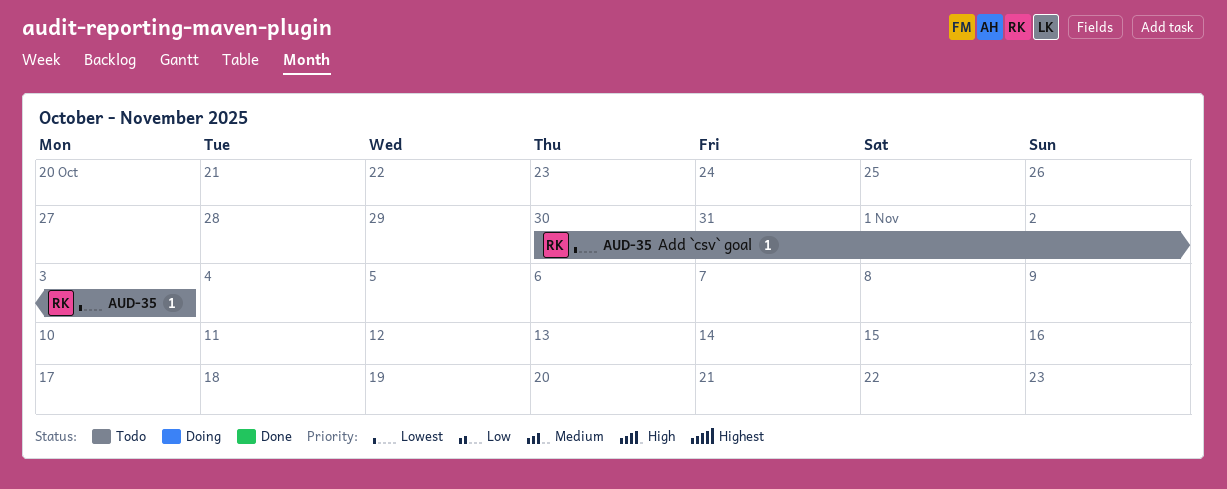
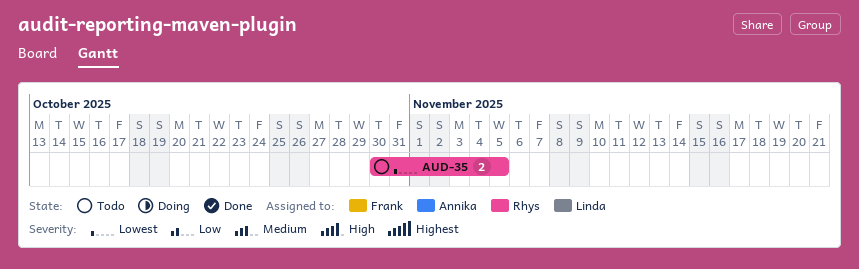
AUD-35, estimate: 1 -> 2
AUD-35, due: Nov 3 -> Nov 5

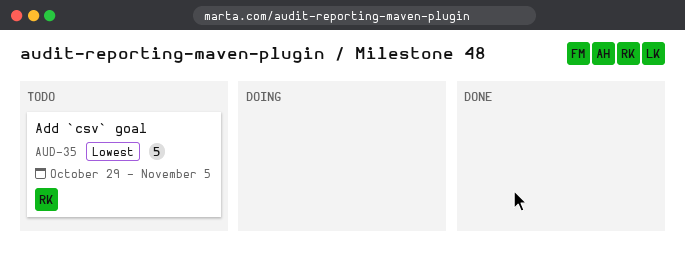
AUD-35, estimate: 2 -> 5
AUD-35, start: Oct 30 -> Oct 29

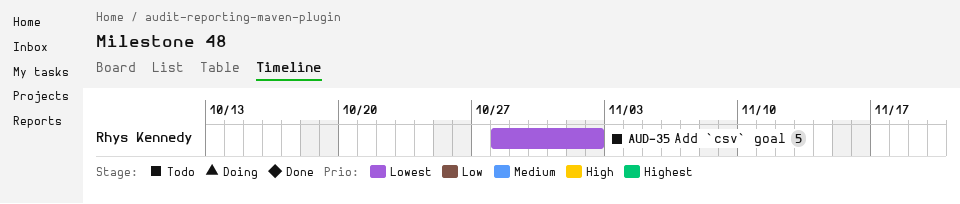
AUD-35, start: Oct 29 -> Oct 28
AUD-35, due: Nov 5 -> Nov 2

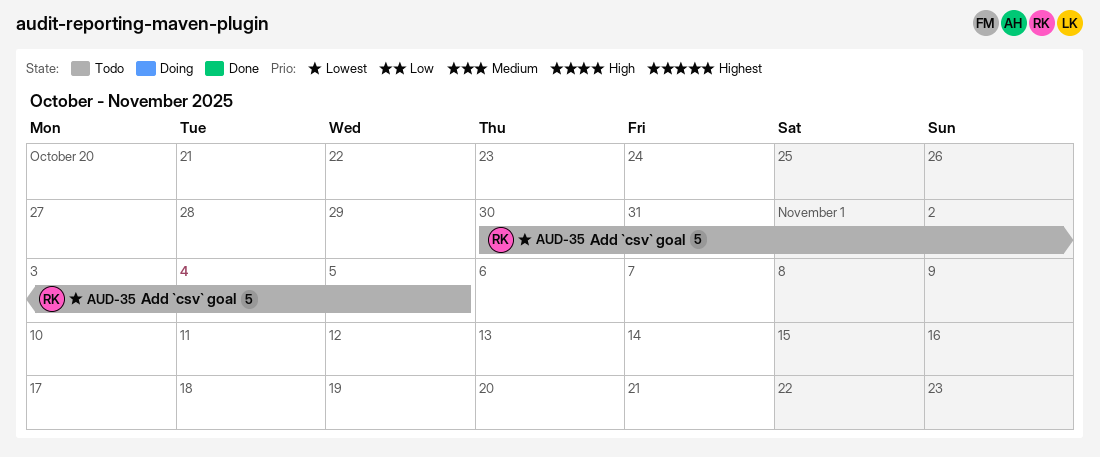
AUD-35, start: Oct 28 -> Oct 30
AUD-35, due: Nov 2 -> Nov 5

